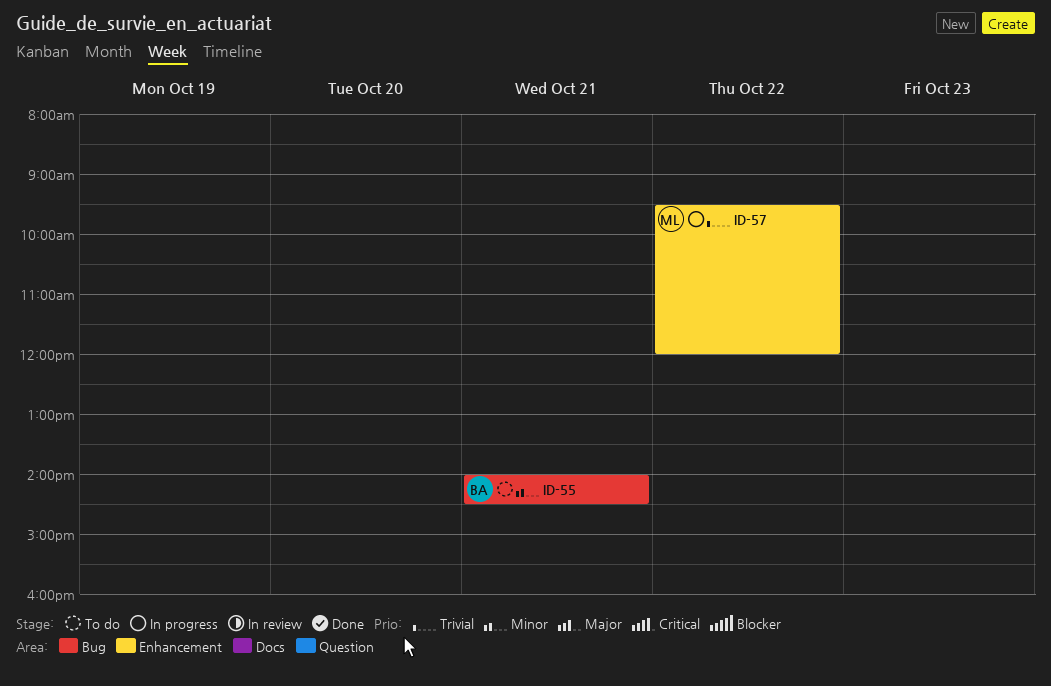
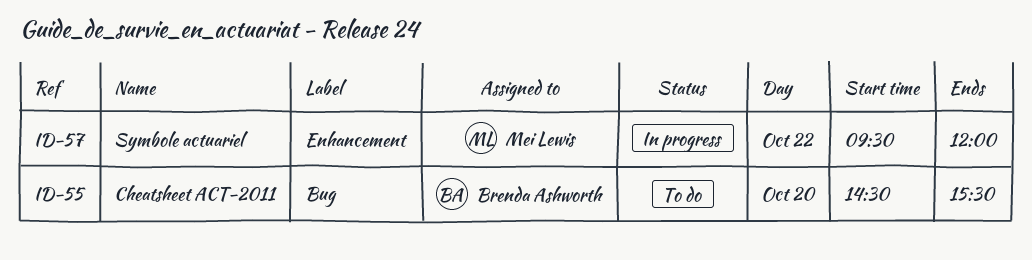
ID-55, day: Oct 21 -> Oct 20
ID-55, begins: 14:00 -> 14:30
ID-55, ends: 14:30 -> 15:30

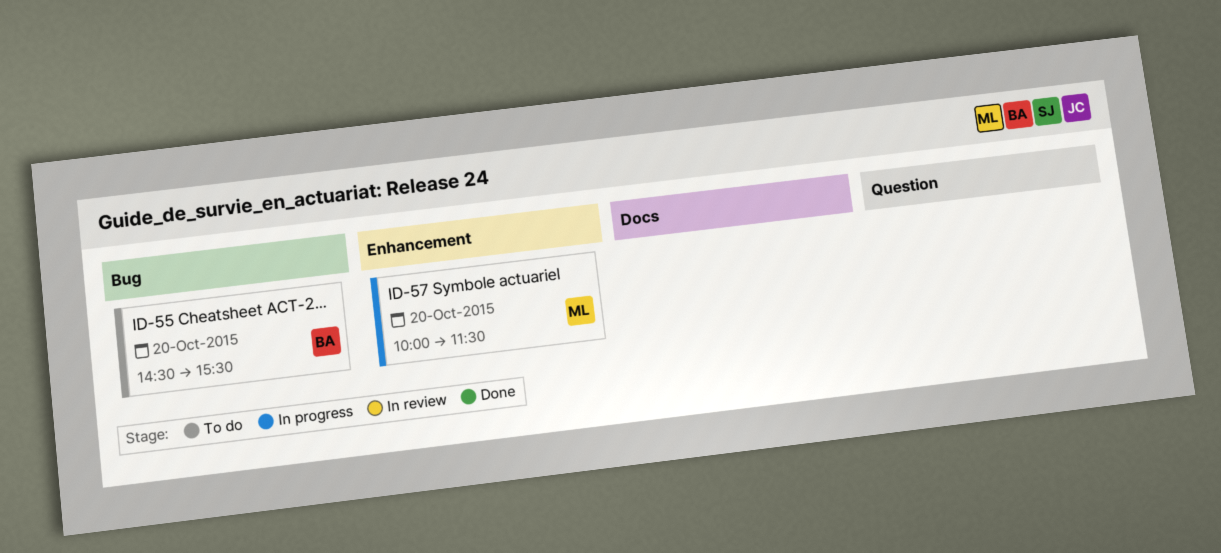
ID-57, day: Oct 22 -> Oct 20
ID-57, begins: 09:30 -> 10:00
ID-57, ends: 12:00 -> 11:30

